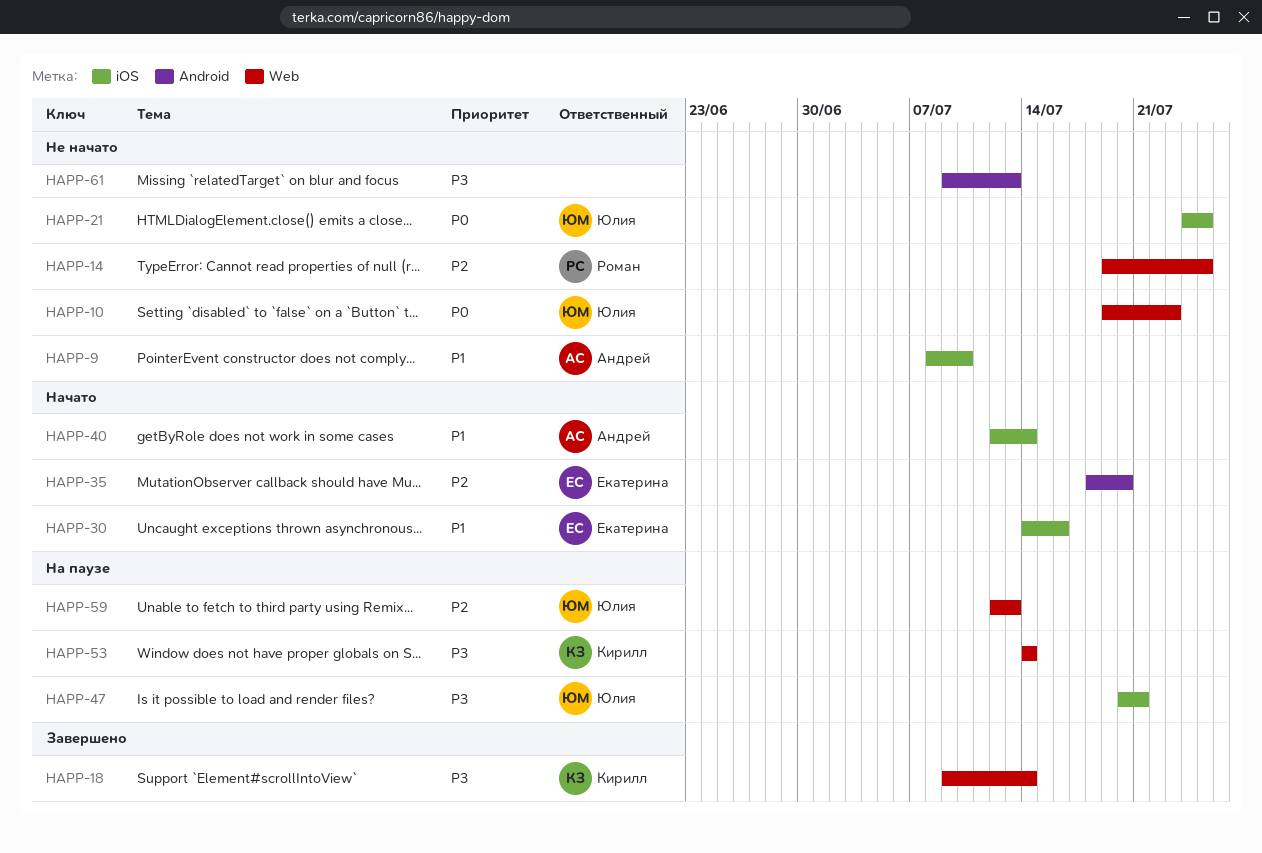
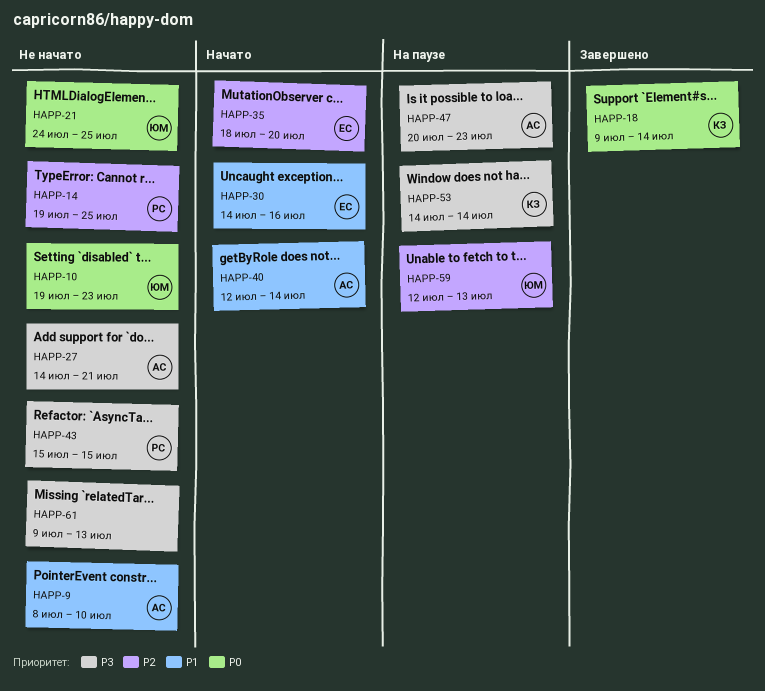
HAPP-18, priority: P3 -> P0
HAPP-27: none -> present
HAPP-43: none -> present
HAPP-47, owner: Юлия -> Андрей
HAPP-47, due: Jul 21 -> Jul 23

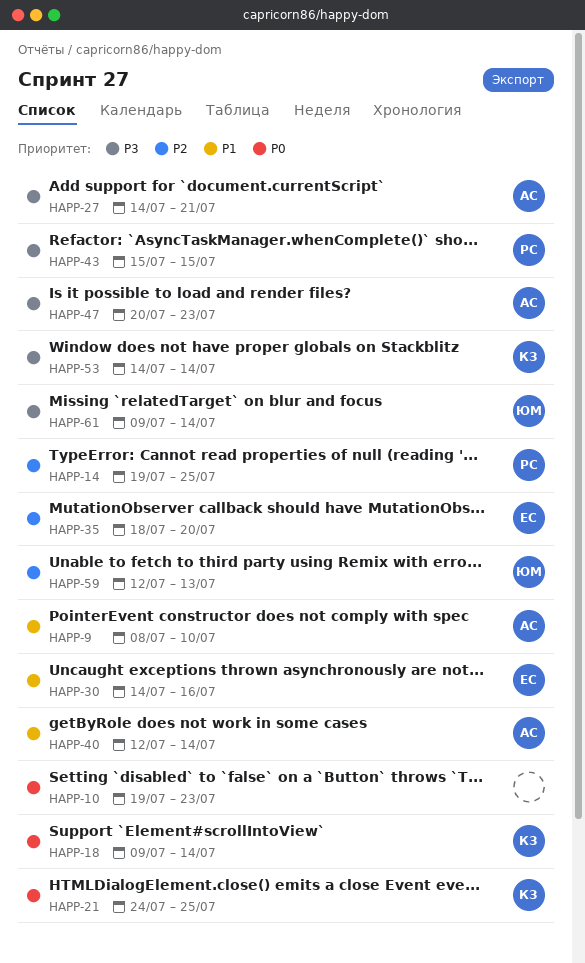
HAPP-10, owner: ЮМ -> none
HAPP-21, owner: ЮМ -> КЗ
HAPP-61, owner: none -> ЮМ
HAPP-61, due: Jul 13 -> Jul 14

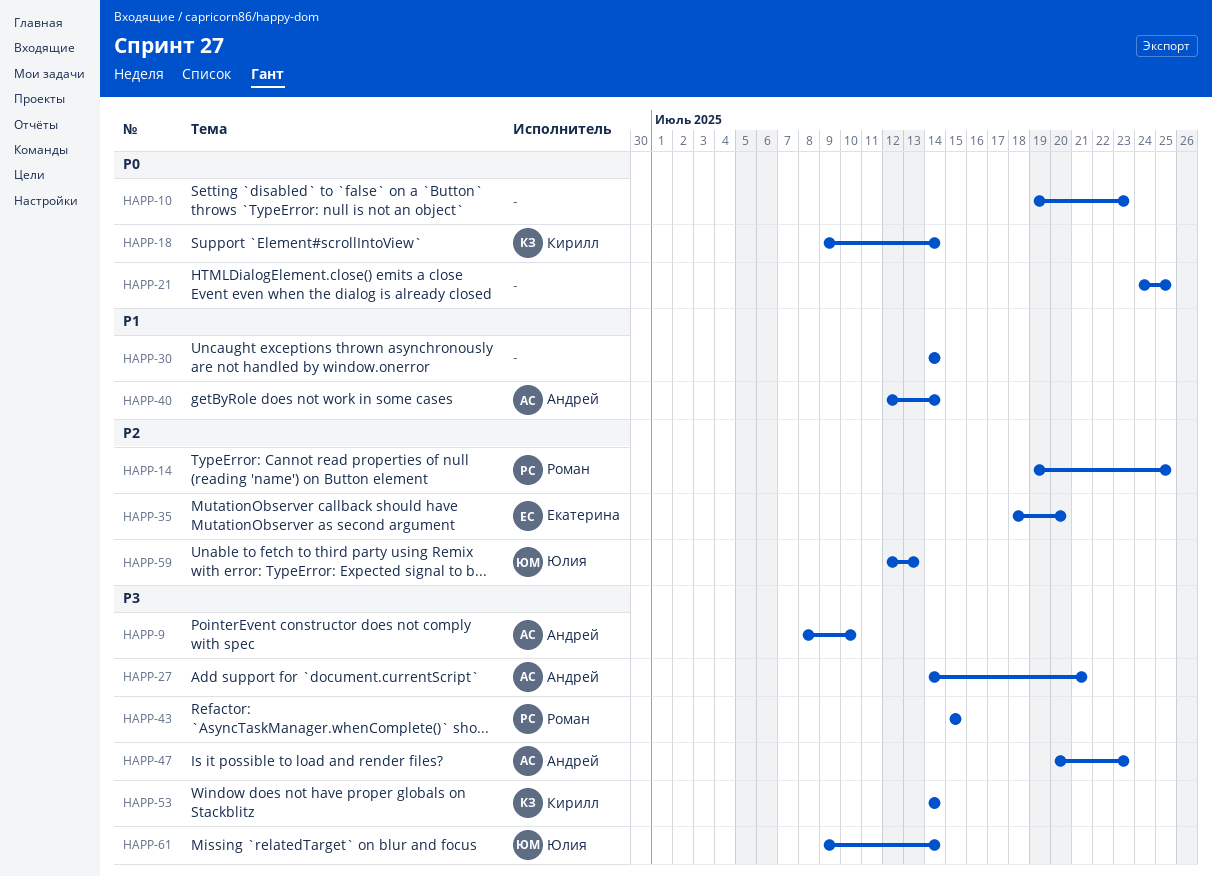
HAPP-9, priority: P1 -> P3
HAPP-21, owner: Кирилл -> none
HAPP-30, owner: Екатерина -> none
HAPP-30, due: Jul 16 -> Jul 14

